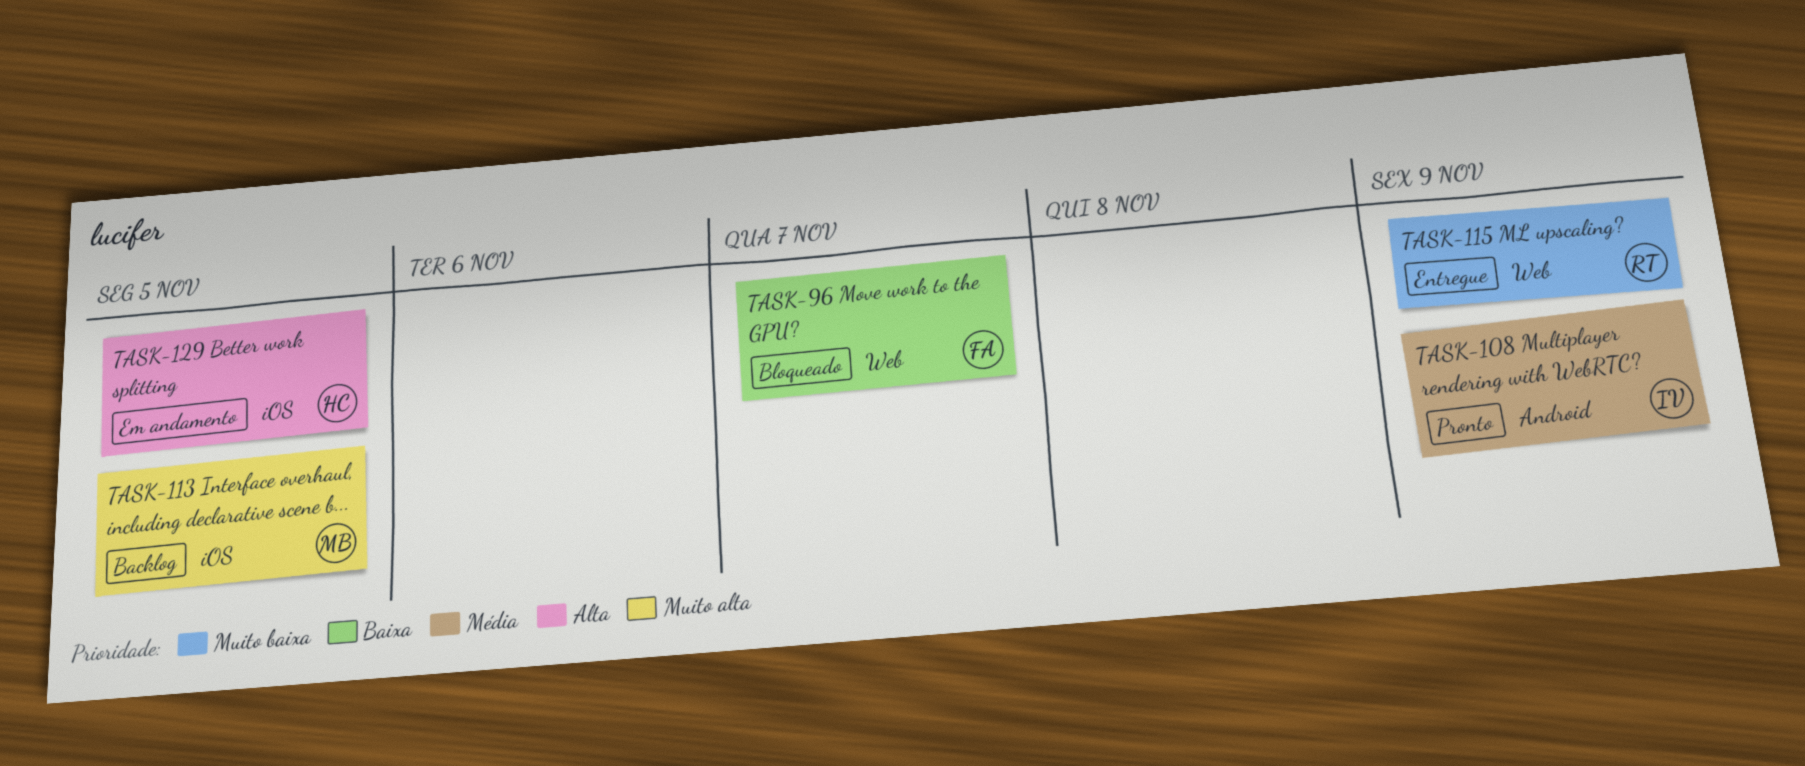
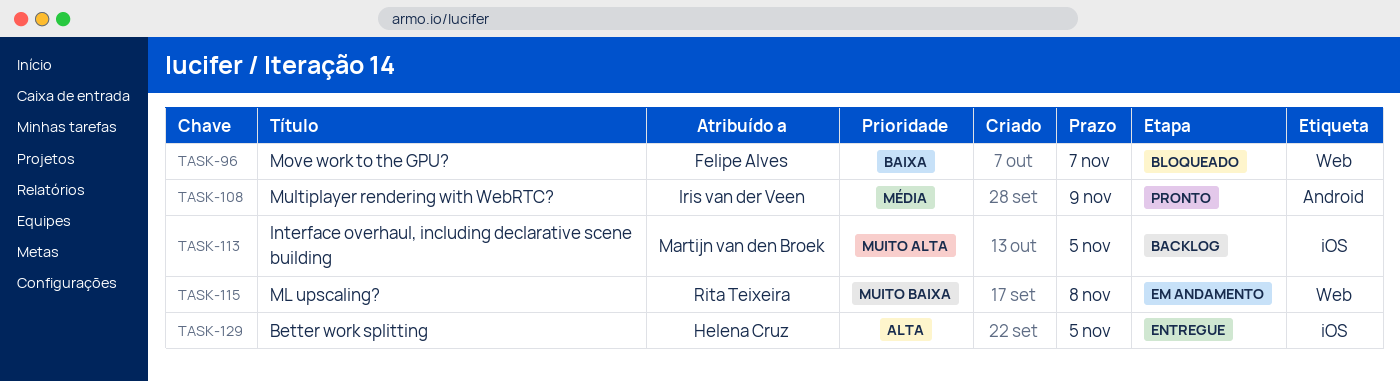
TASK-115, status: Entregue -> Em andamento
TASK-115, due: Nov 9 -> Nov 8
TASK-129, status: Em andamento -> Entregue

